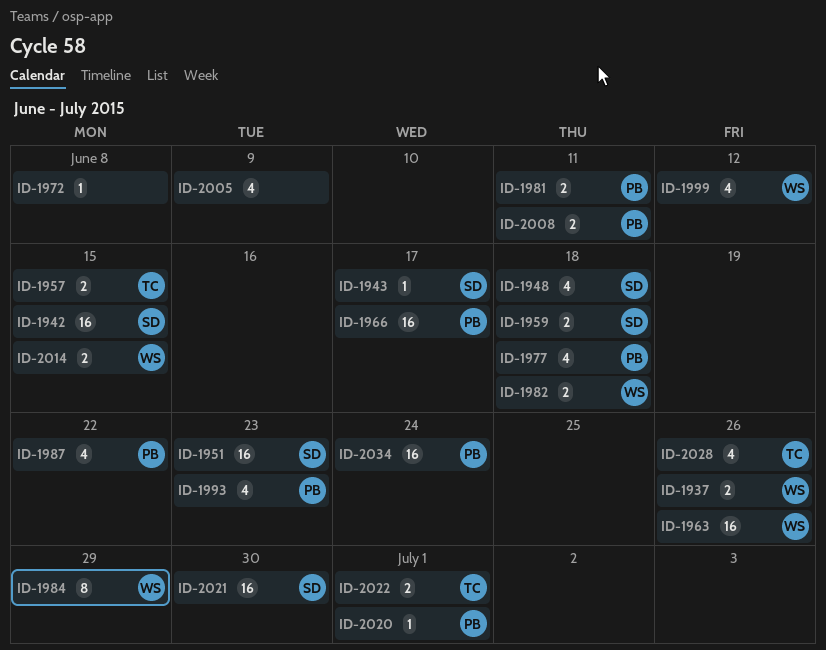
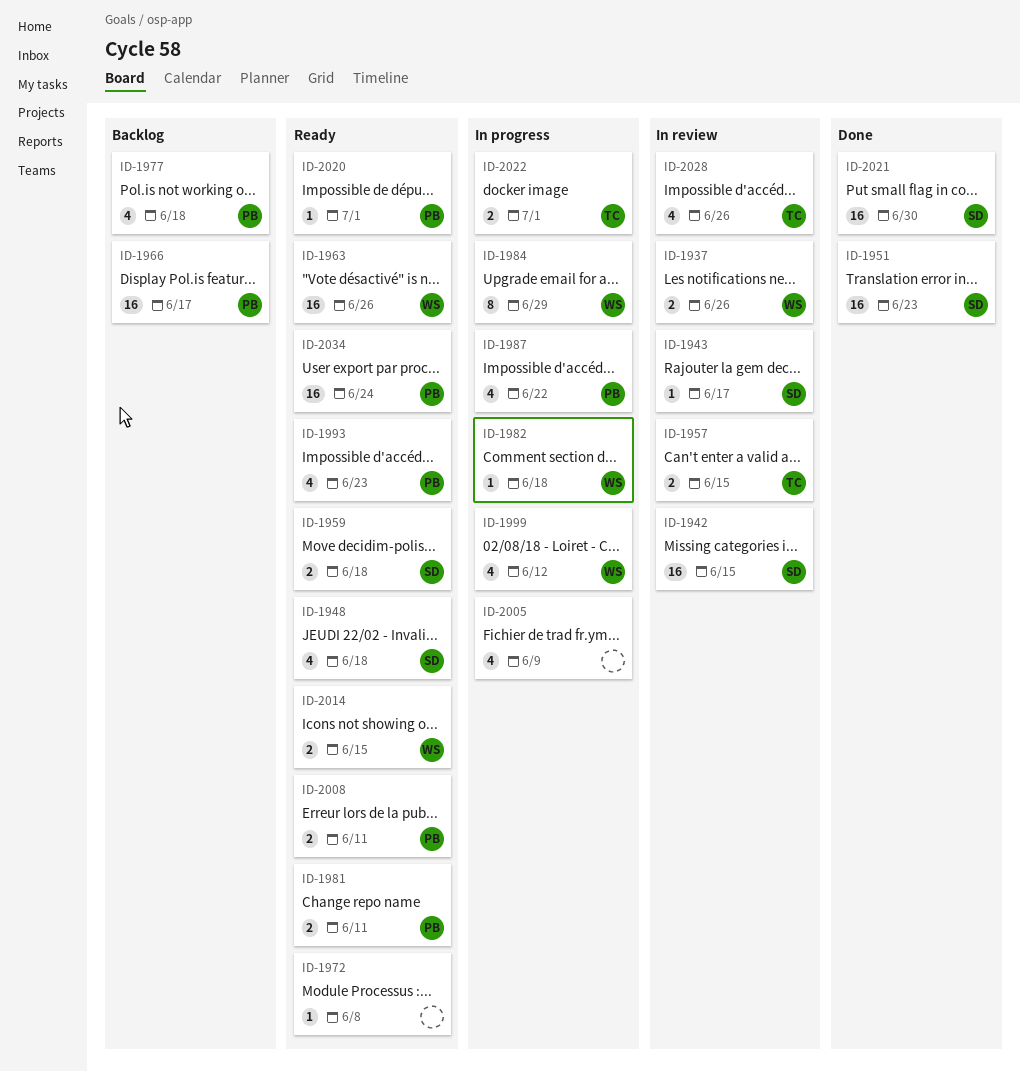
ID-1982, estimate: 2 -> 1

